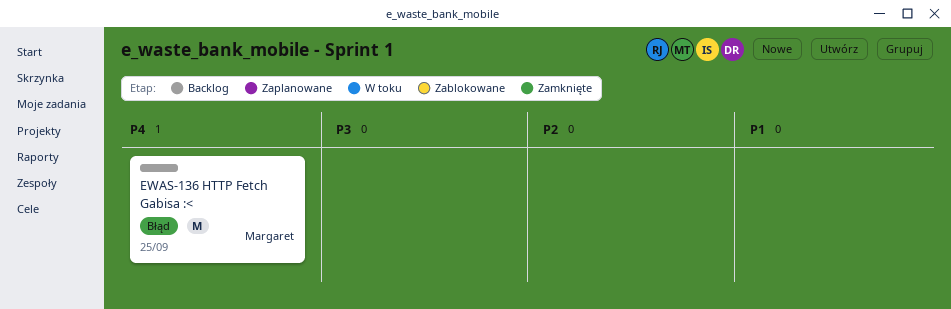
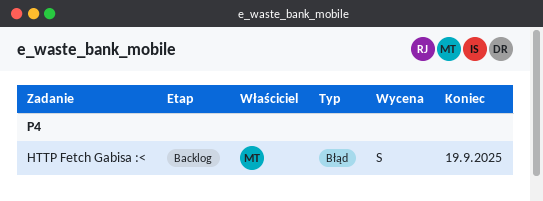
HTTP Fetch Gabisa :<, estimate: M -> S
HTTP Fetch Gabisa :<, due: Sep 25 -> Sep 19

